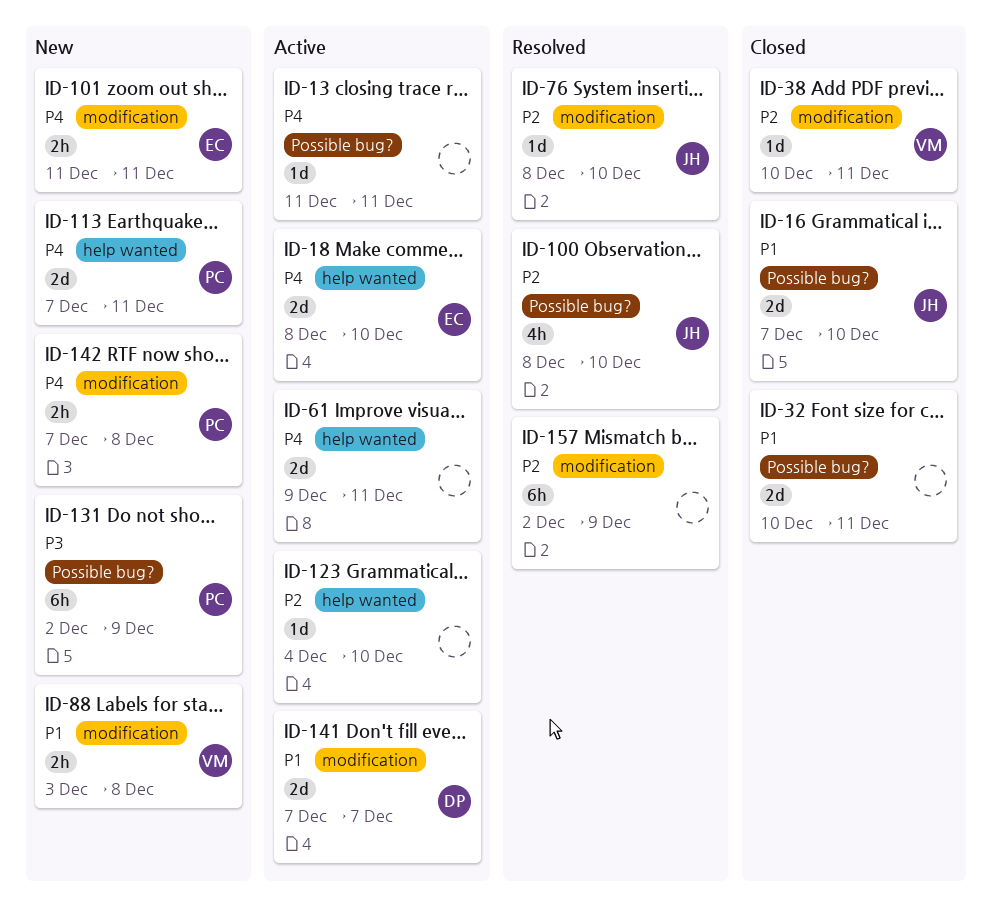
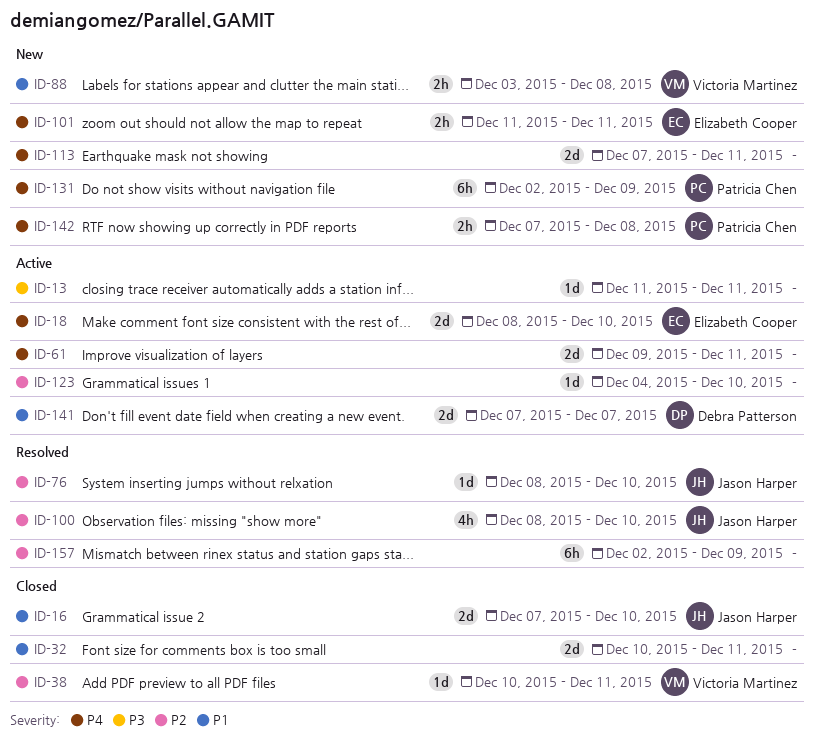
ID-13, priority: P4 -> P3
ID-113, owner: Patricia Chen -> none
ID-131, priority: P3 -> P4

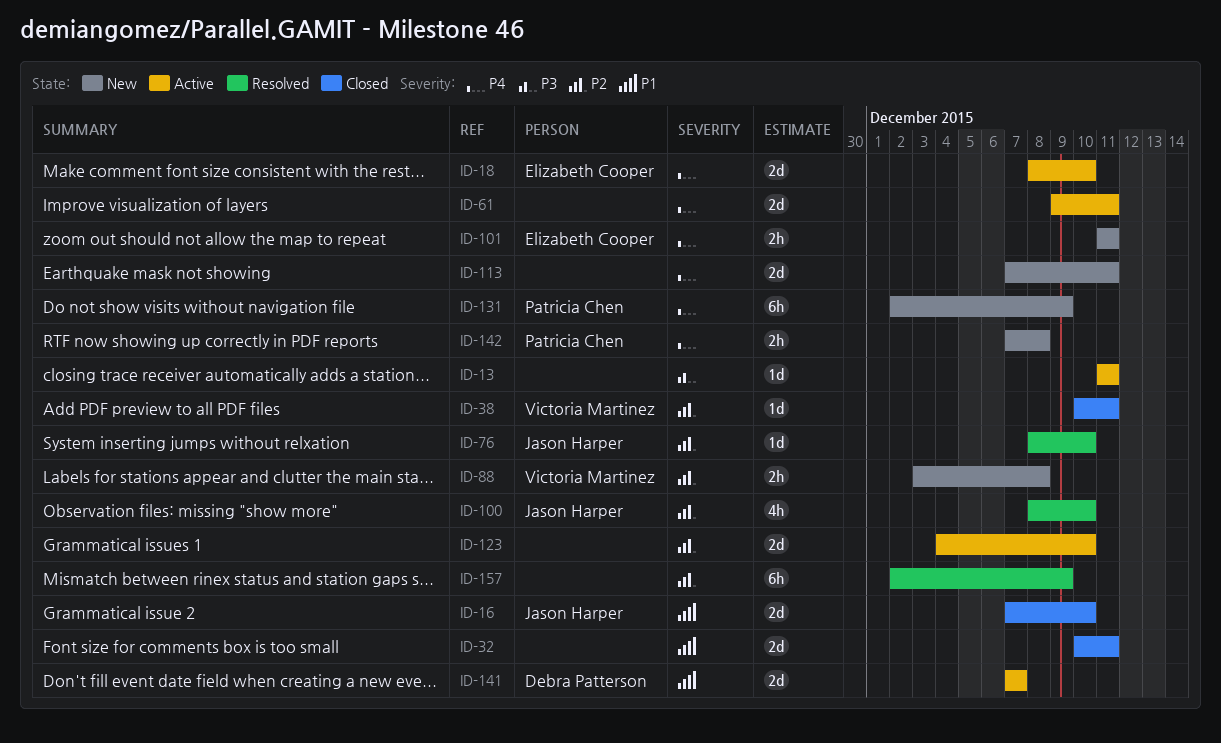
ID-88, priority: P1 -> P2
ID-123, estimate: 1d -> 2d

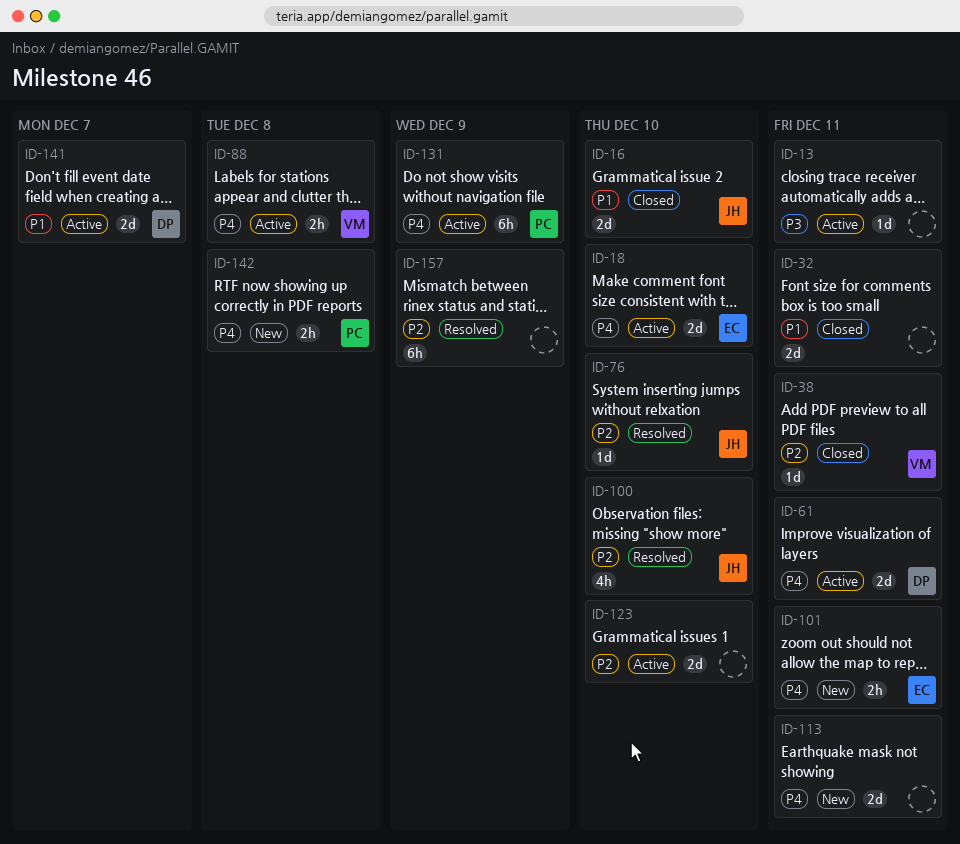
ID-61, owner: none -> Debra Patterson
ID-88, status: New -> Active
ID-88, priority: P2 -> P4
ID-131, status: New -> Active

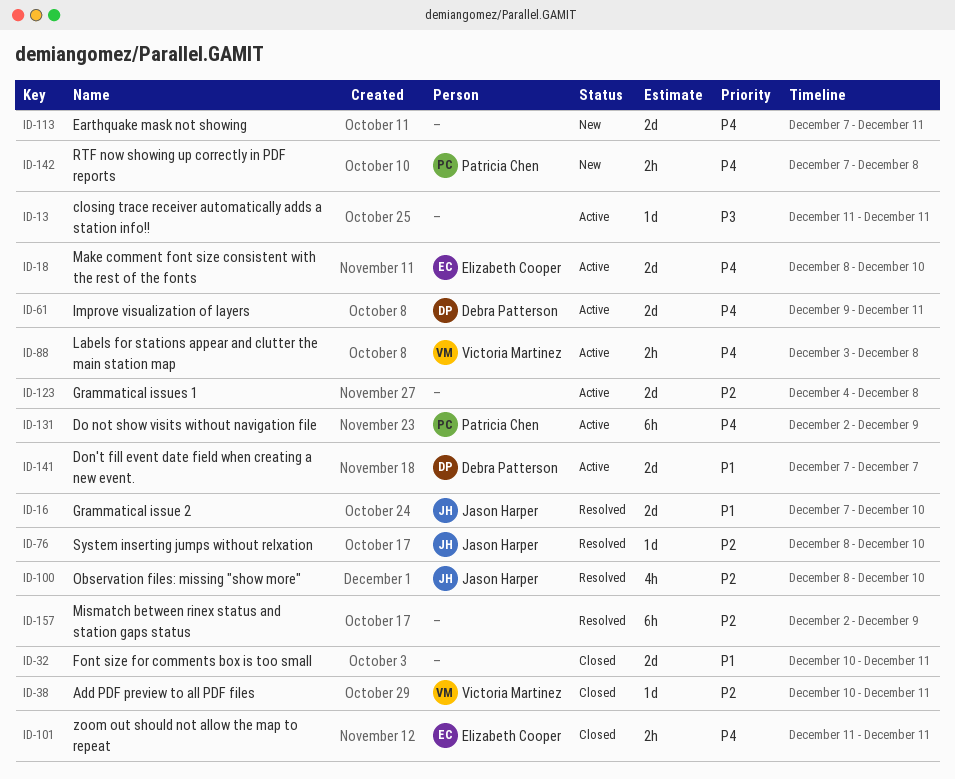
ID-16, status: Closed -> Resolved
ID-101, status: New -> Closed
ID-123, due: Dec 10 -> Dec 8

